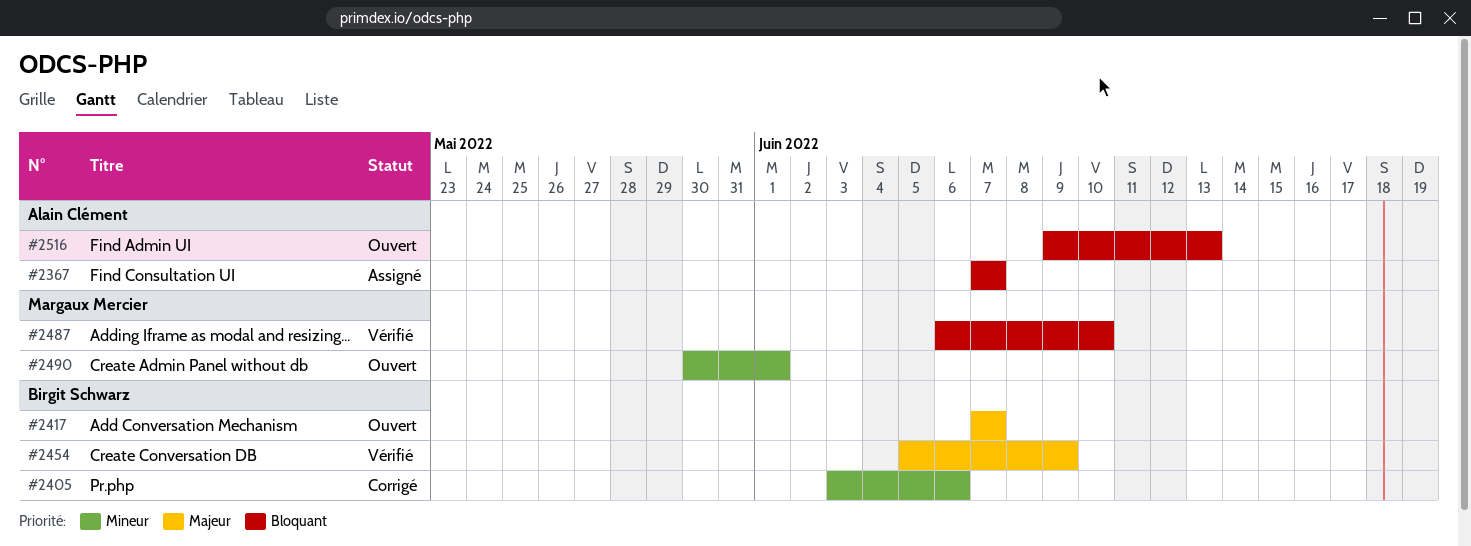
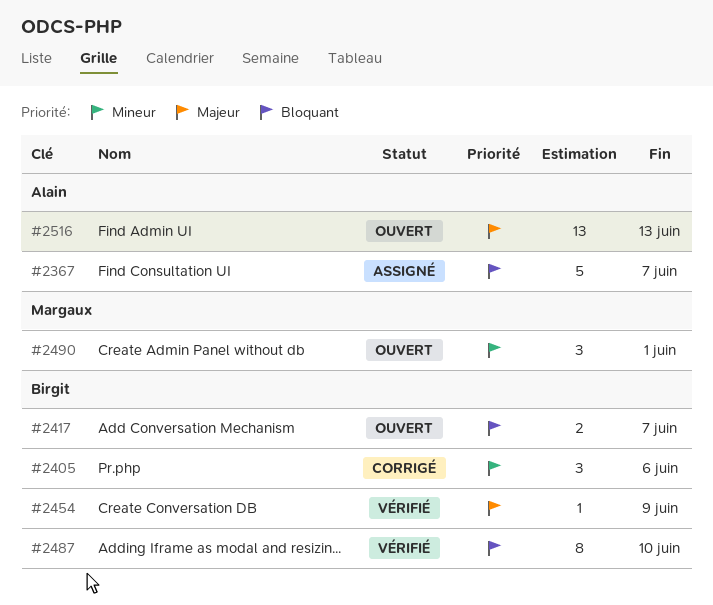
#2417, priority: Majeur -> Bloquant
#2487, owner: Margaux Mercier -> Birgit Schwarz
#2516, priority: Bloquant -> Majeur

